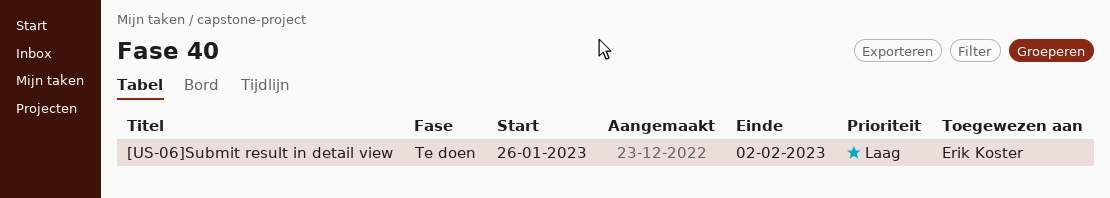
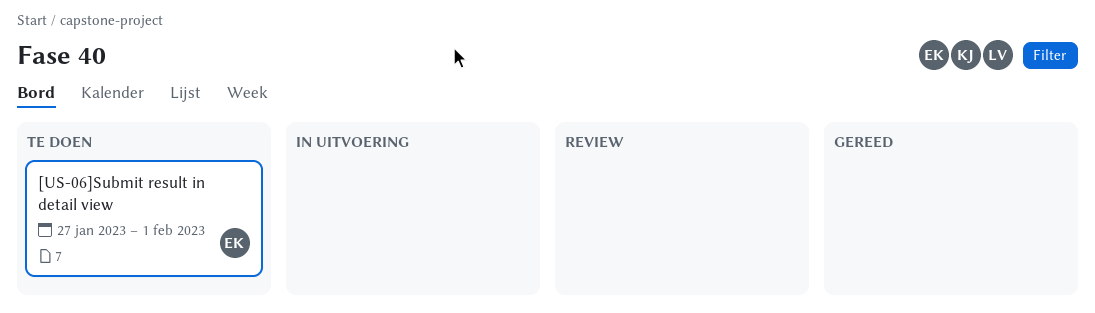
[US-06]Submit result in detail view, start: Jan 26 -> Jan 27
[US-06]Submit result in detail view, due: Feb 2 -> Feb 1

